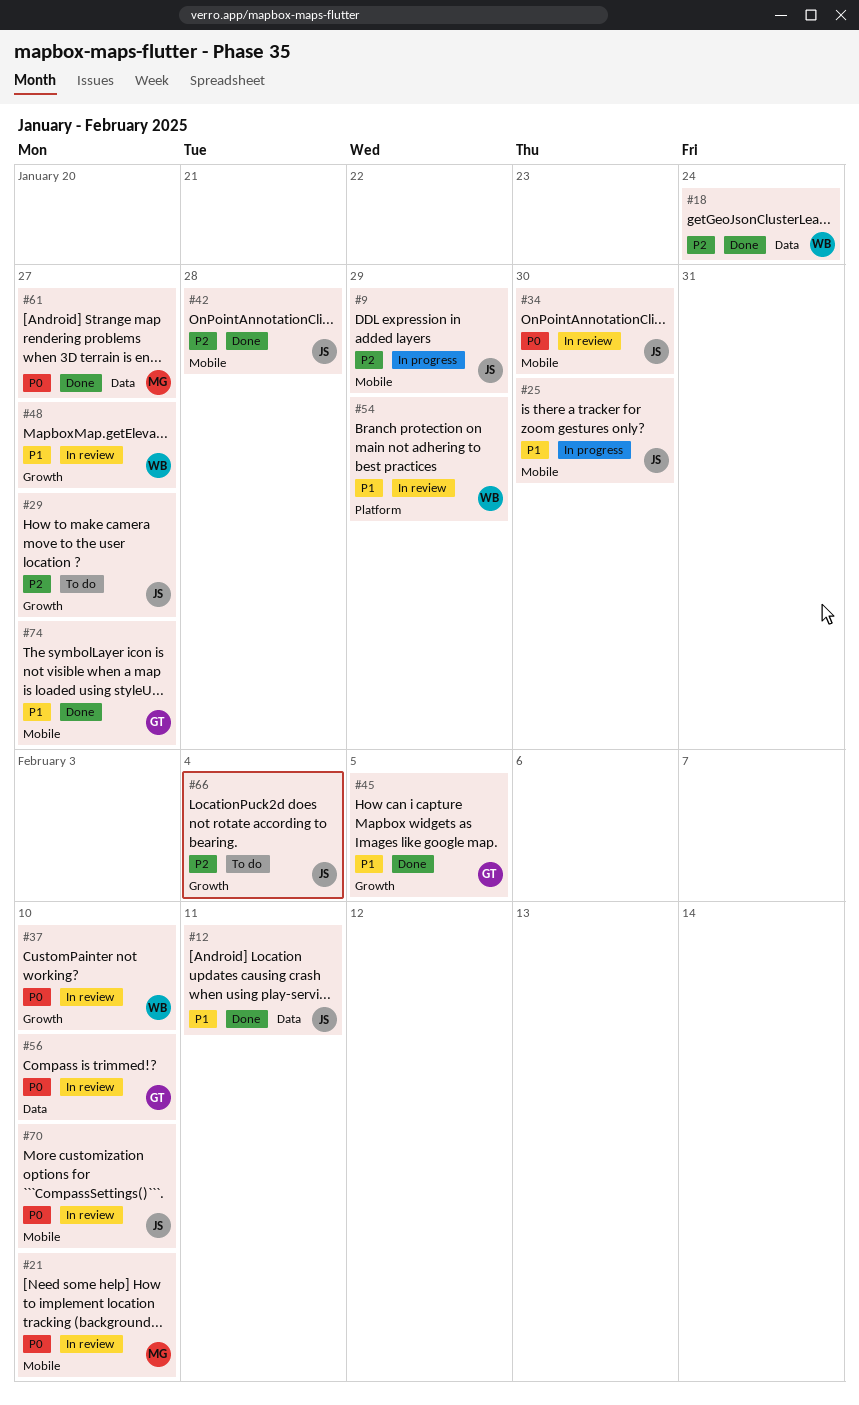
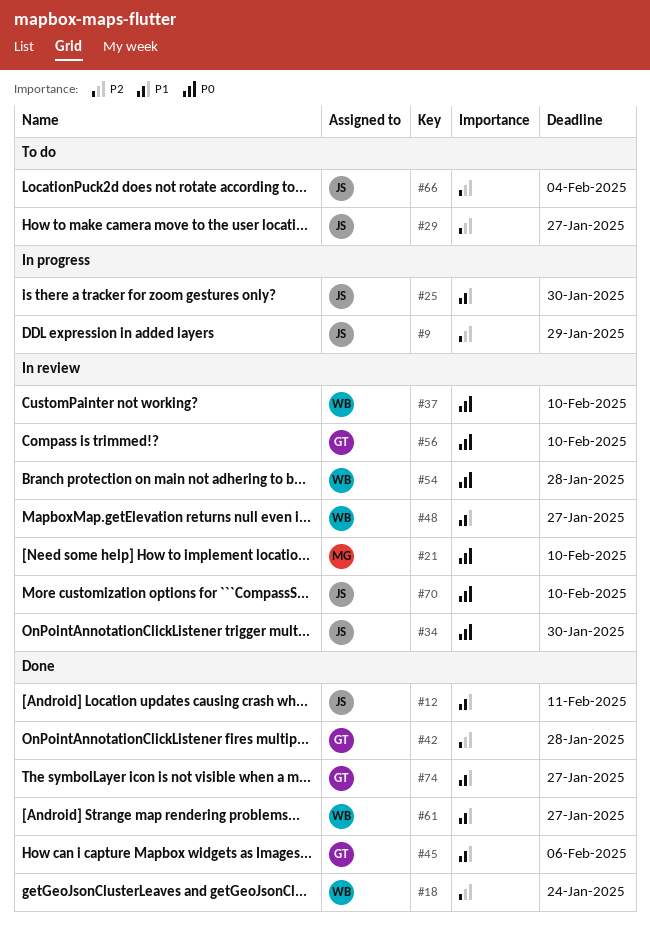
#42, owner: JS -> GT
#45, due: Feb 5 -> Feb 6
#54, priority: P1 -> P0
#54, due: Jan 29 -> Jan 28
#61, owner: MG -> WB
#61, priority: P0 -> P1

